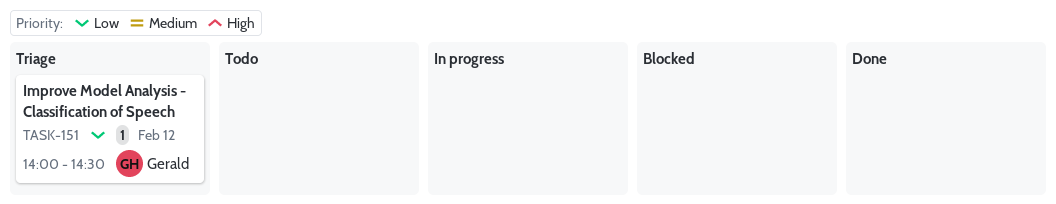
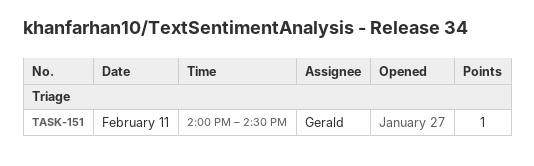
TASK-151, day: Feb 12 -> Feb 11

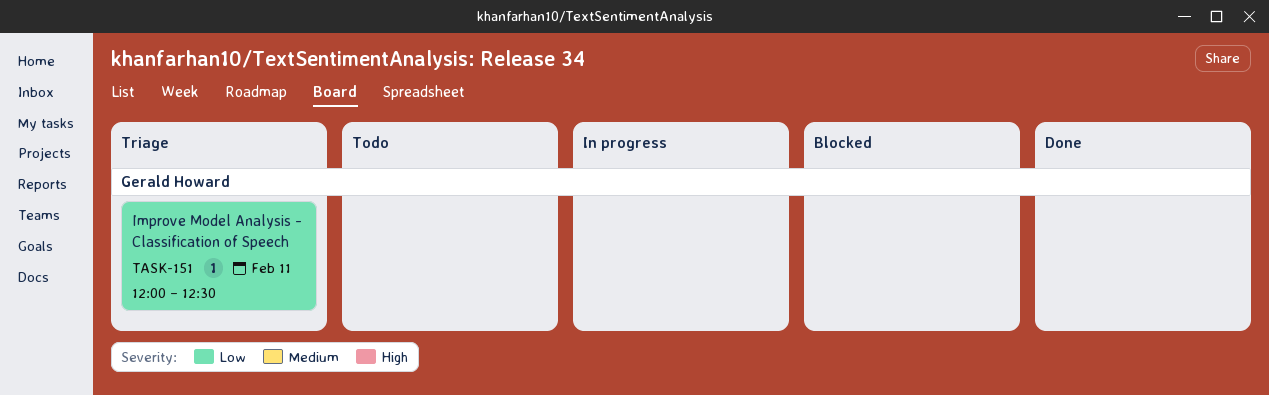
TASK-151, begins: 14:00 -> 12:00
TASK-151, ends: 14:30 -> 12:30

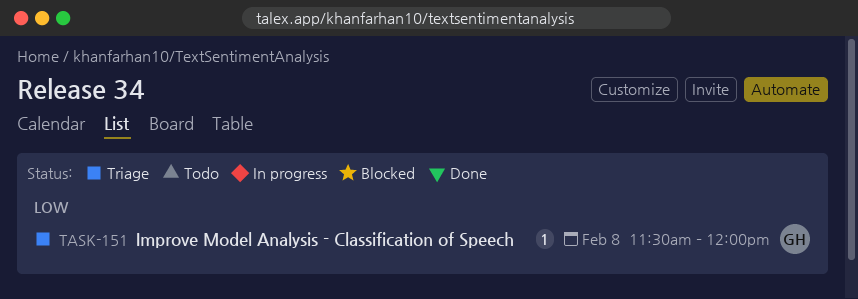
TASK-151, day: Feb 11 -> Feb 8
TASK-151, begins: 12:00 -> 11:30
TASK-151, ends: 12:30 -> 12:00

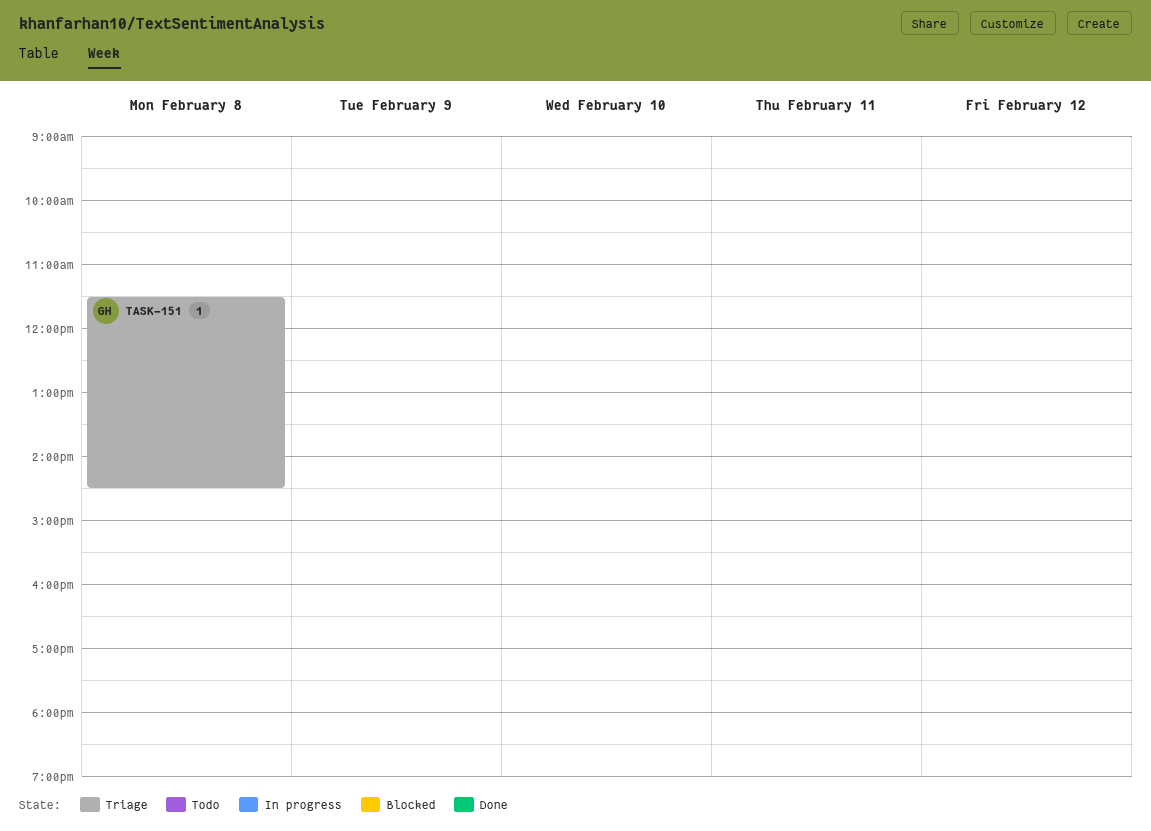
TASK-151, ends: 12:00 -> 14:30

